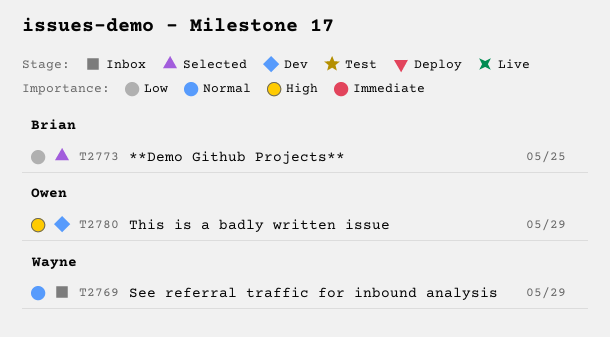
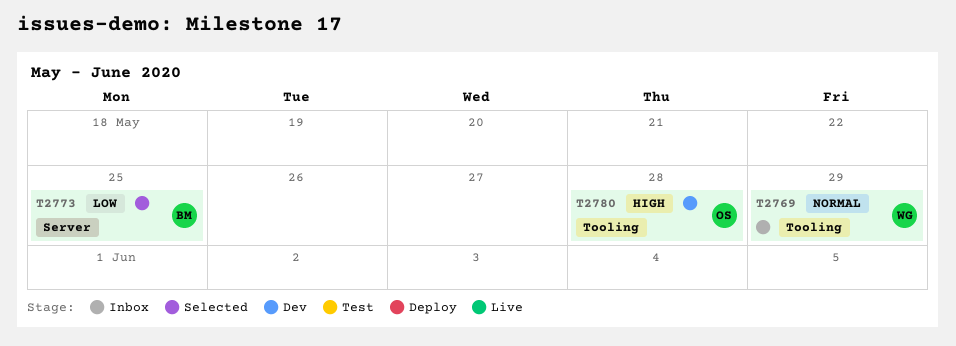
T2780, due: May 29 -> May 28

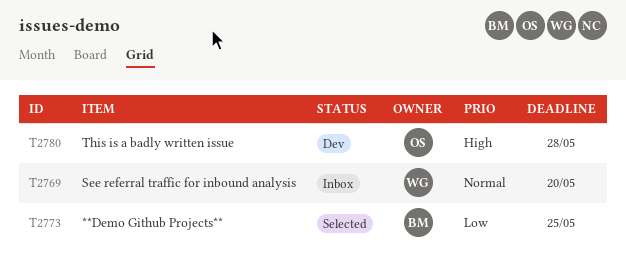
T2769, due: May 29 -> May 20

